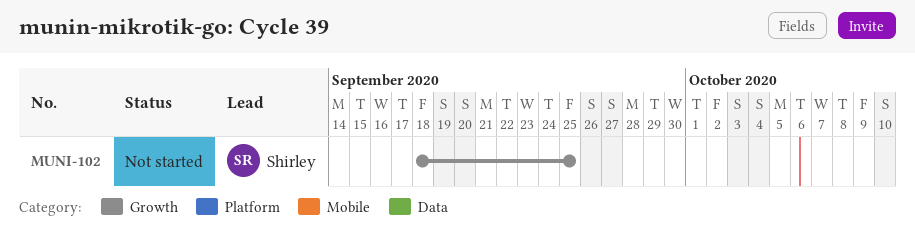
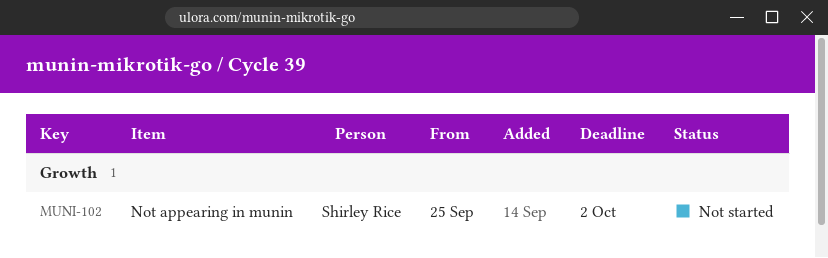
MUNI-102, start: Sep 18 -> Sep 25
MUNI-102, due: Sep 25 -> Oct 2

